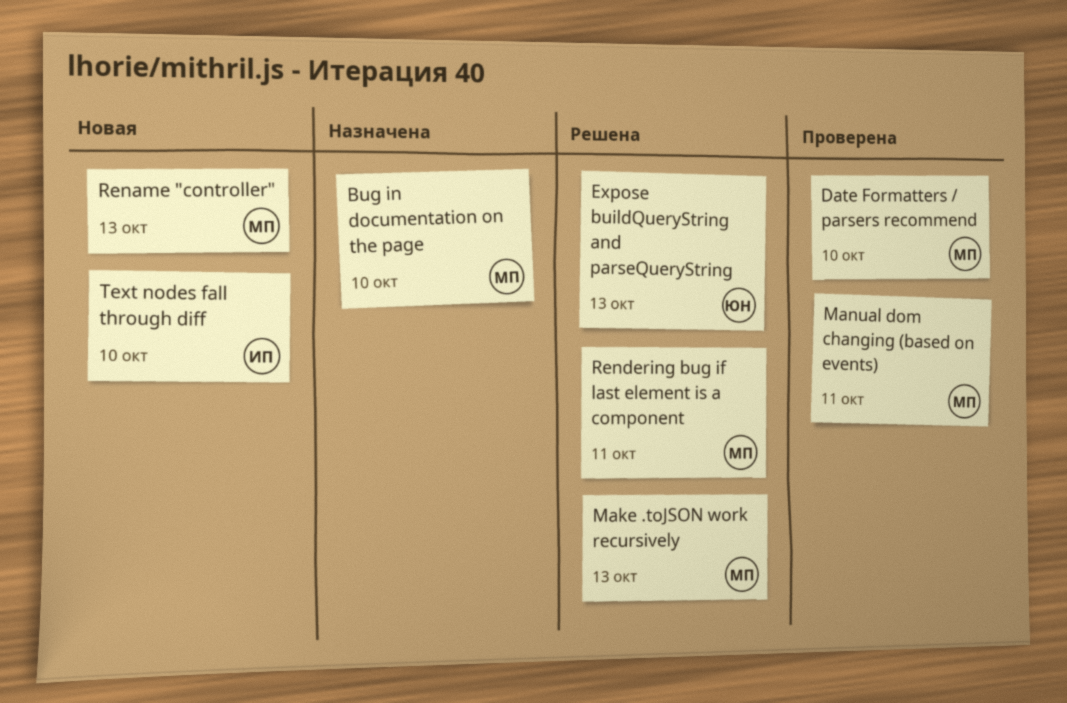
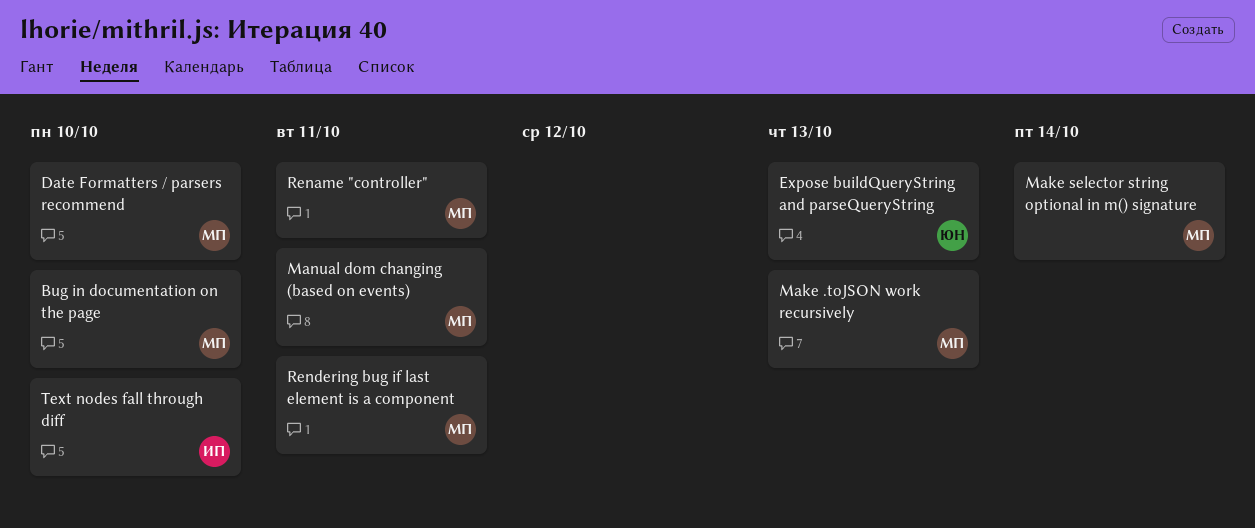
Make selector string optional in m() signature: none -> present
Rename "controller", due: Oct 13 -> Oct 11

